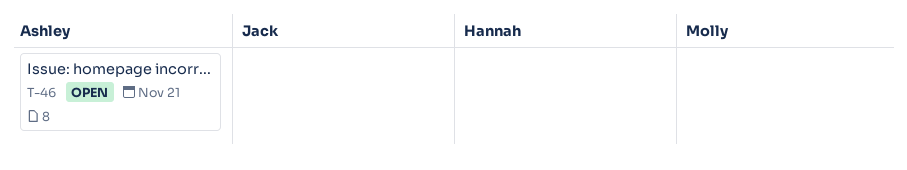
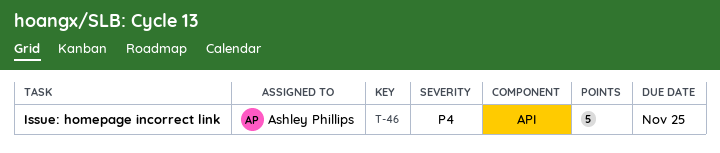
T-46, due: Nov 21 -> Nov 25

